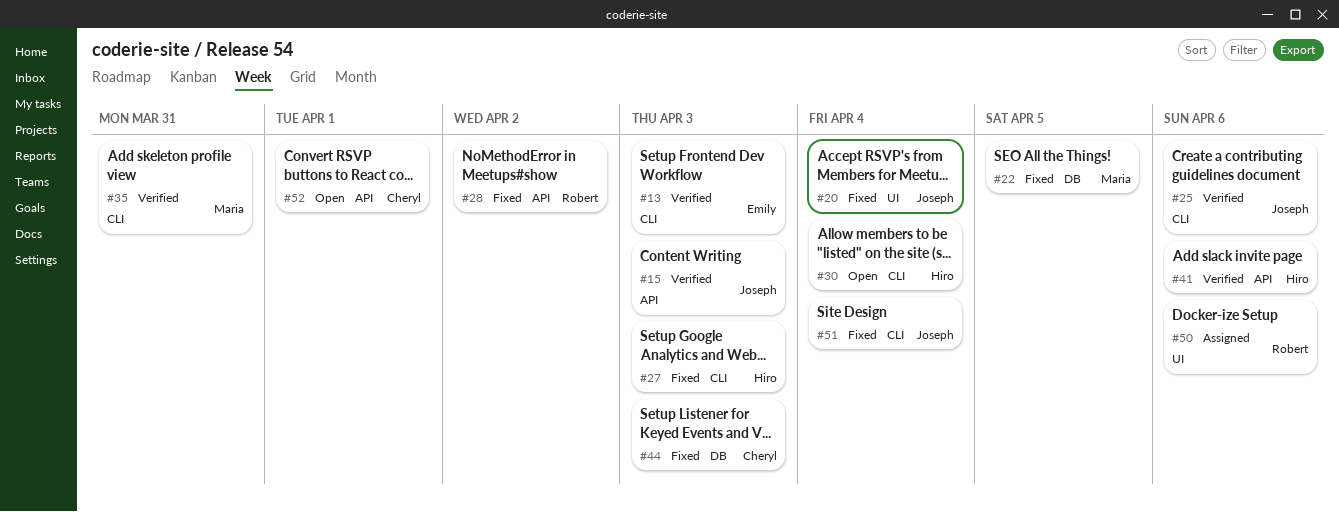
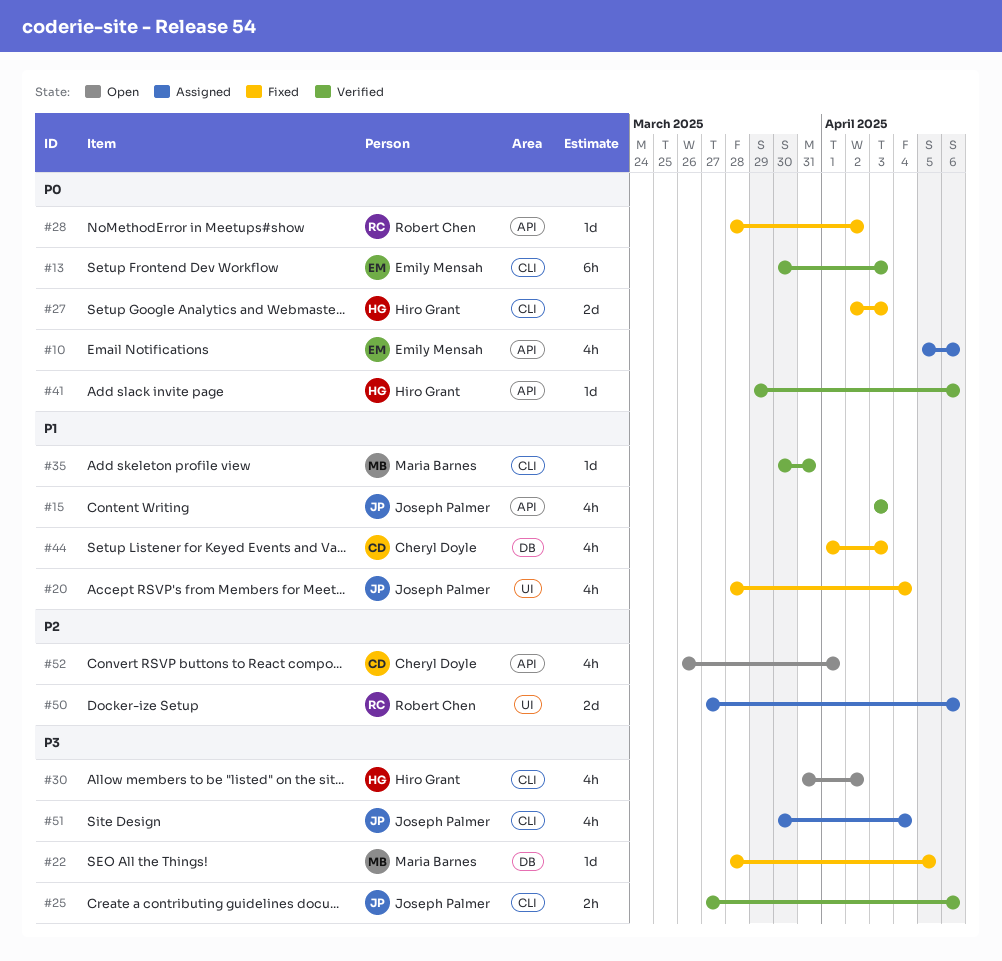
#10: none -> present
#30, due: Apr 4 -> Apr 2
#51, status: Fixed -> Assigned

